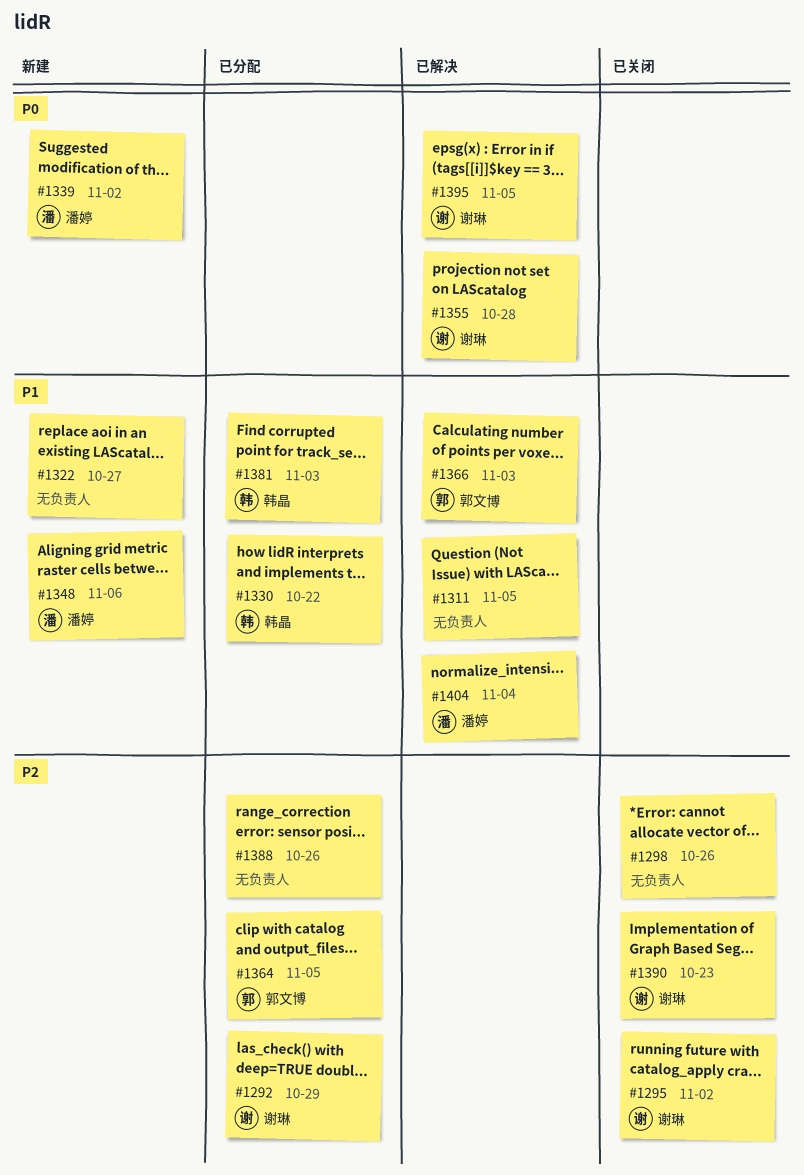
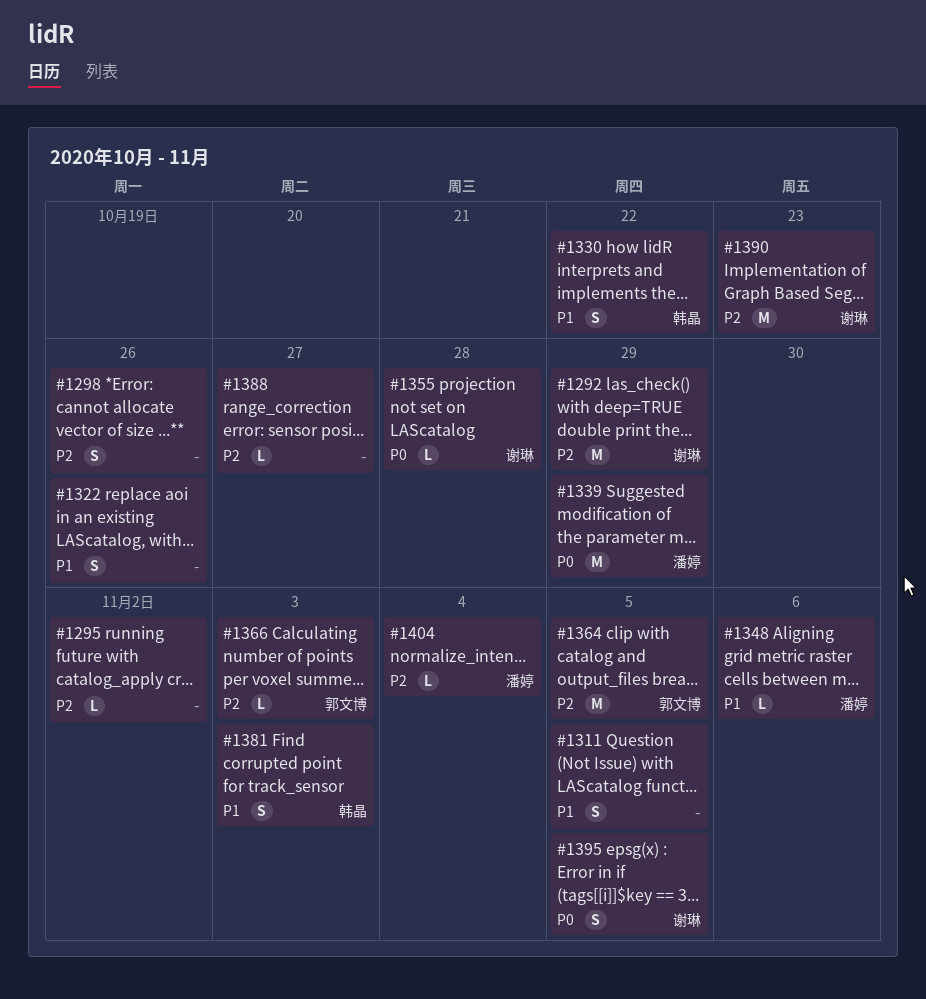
#1295, owner: 谢琳 -> none
#1322, due: Oct 27 -> Oct 26
#1339, due: Nov 2 -> Oct 29
#1366, priority: P1 -> P2
#1388, due: Oct 26 -> Oct 27
#1404, priority: P1 -> P2

